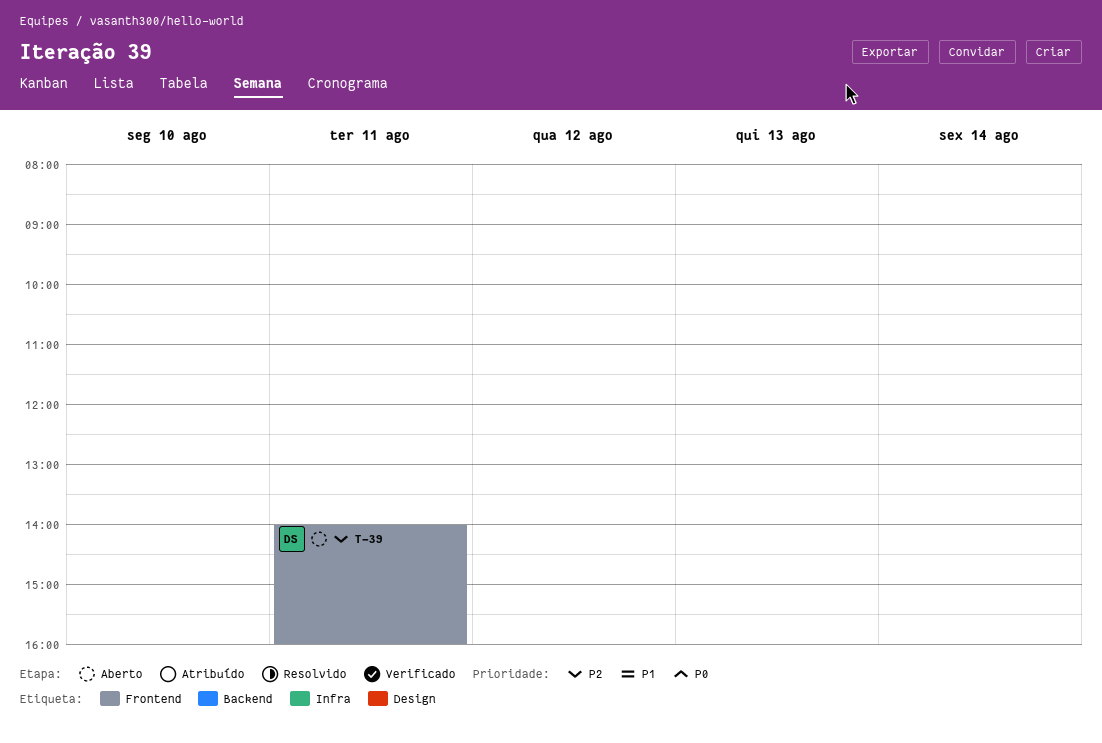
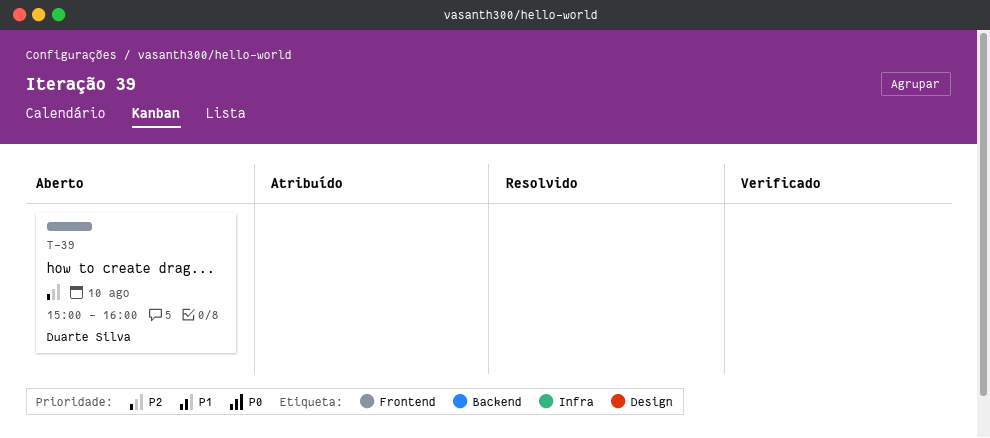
T-39, day: Aug 11 -> Aug 10
T-39, begins: 14:00 -> 15:00

